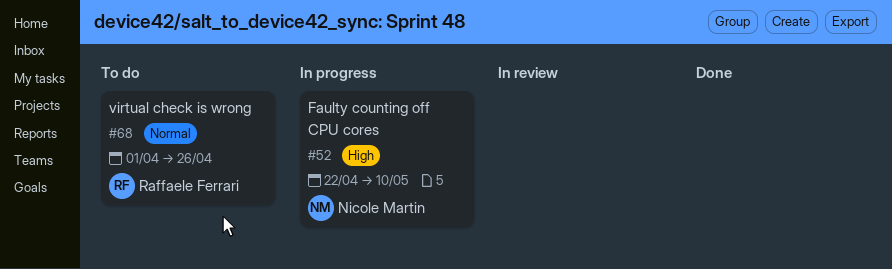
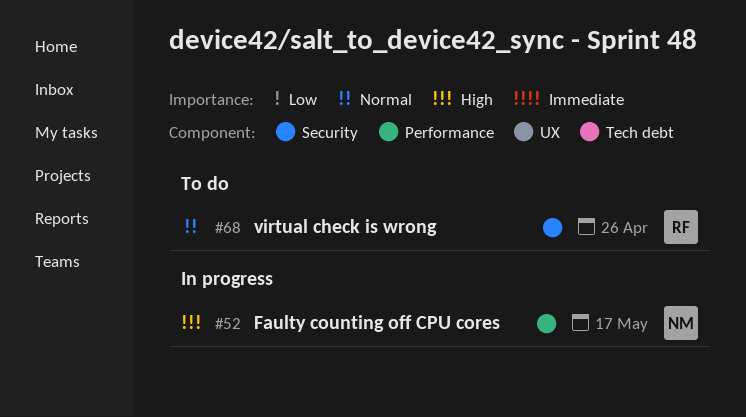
#52, due: May 10 -> May 17

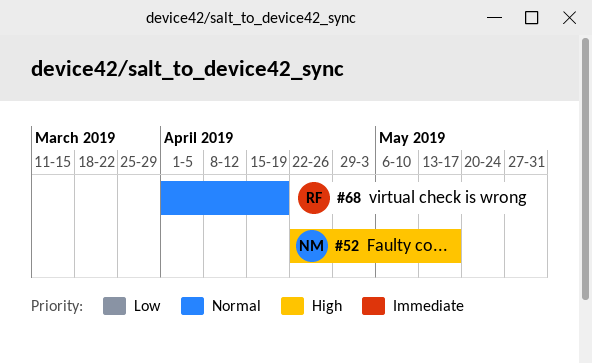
#68, due: Apr 26 -> Apr 19

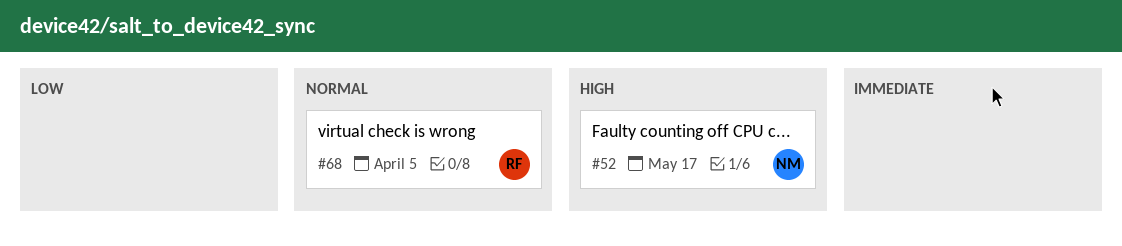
#68, due: Apr 19 -> Apr 5

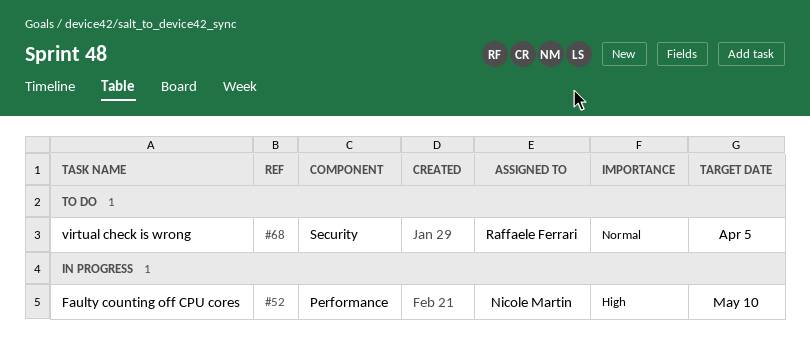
#52, due: May 17 -> May 10

